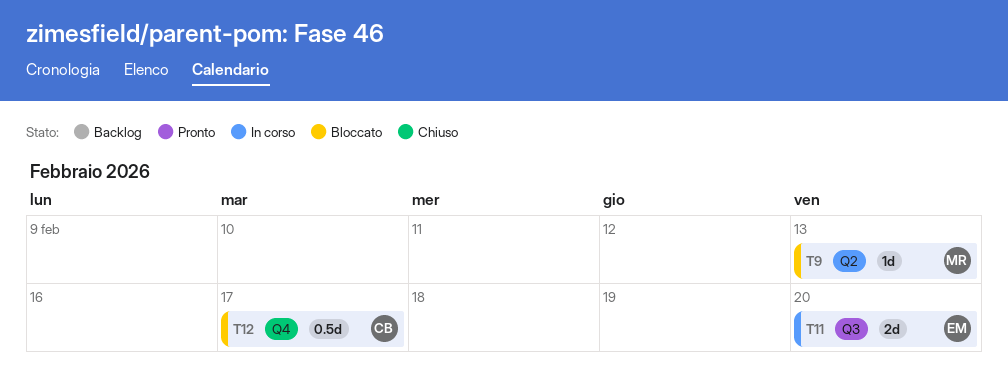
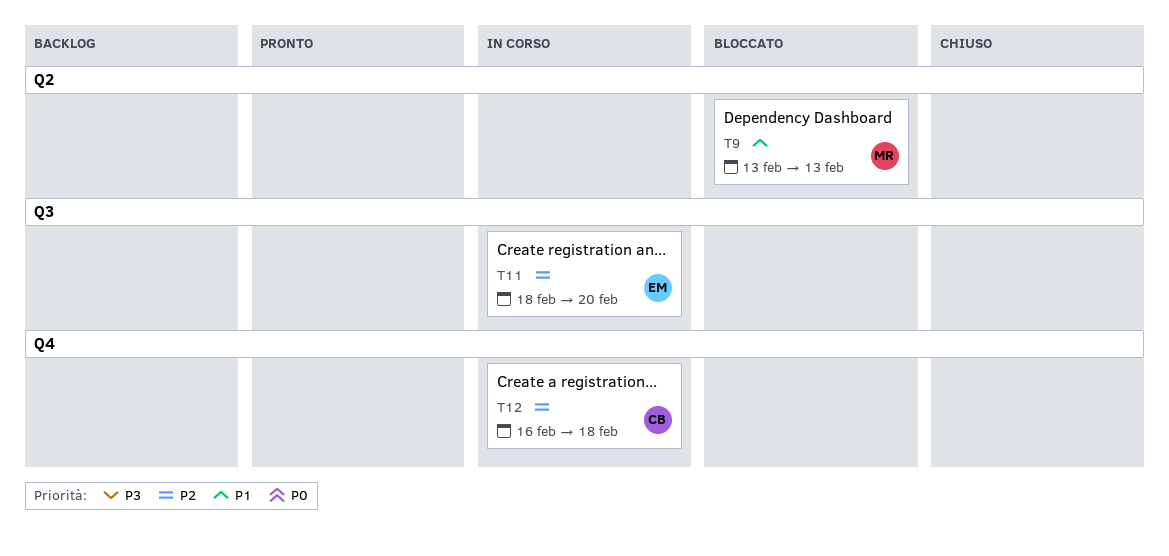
T12, status: Bloccato -> In corso
T12, due: Feb 17 -> Feb 18

